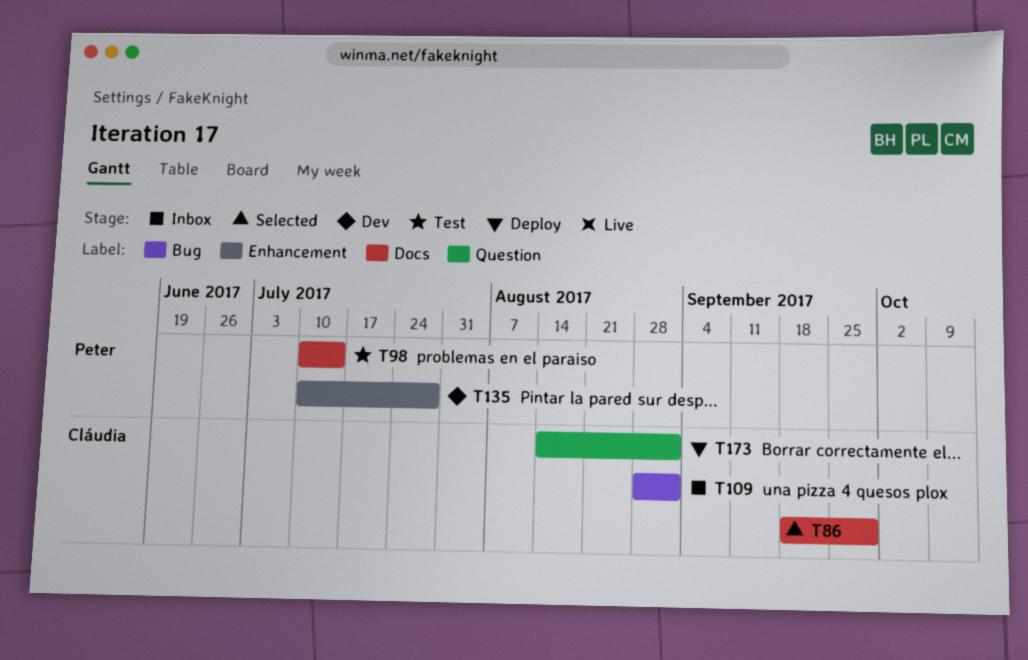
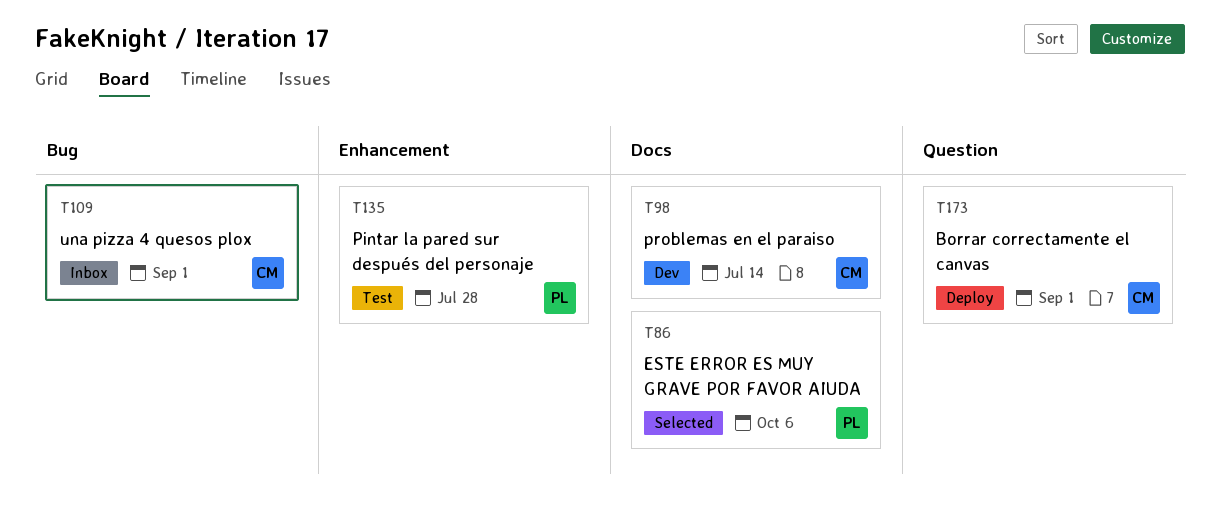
T86, owner: Cláudia -> Peter
T86, due: Sep 29 -> Oct 6
T98, status: Test -> Dev
T98, owner: Peter -> Cláudia
T135, status: Dev -> Test

